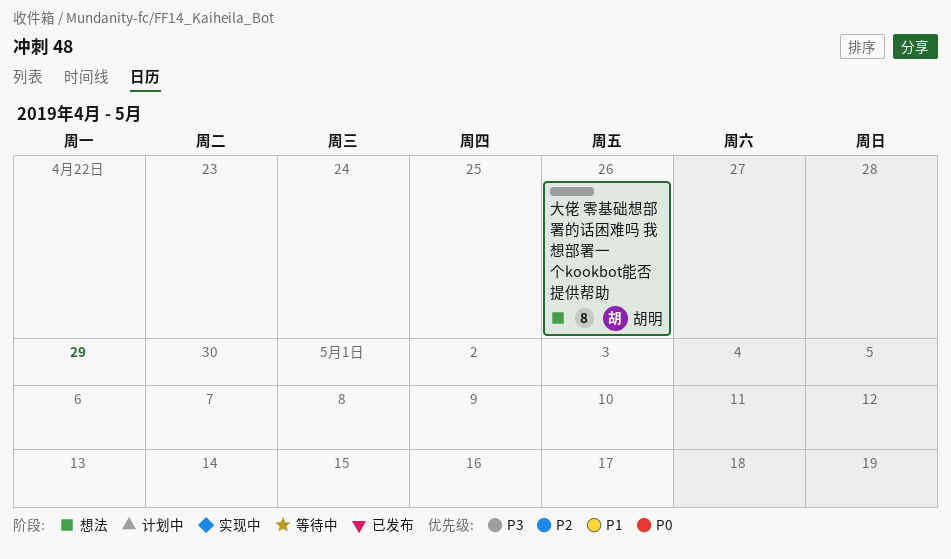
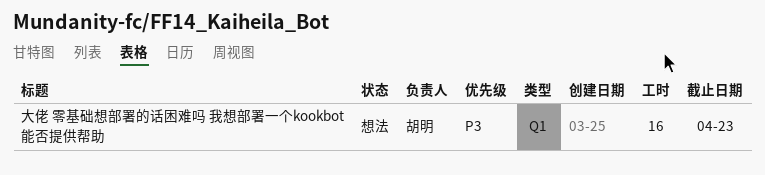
大佬 零基础想部署的话困难吗 我想部署一个kookbot能否提供帮助, estimate: 8 -> 16
大佬 零基础想部署的话困难吗 我想部署一个kookbot能否提供帮助, due: Apr 26 -> Apr 23

